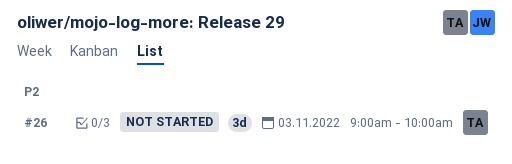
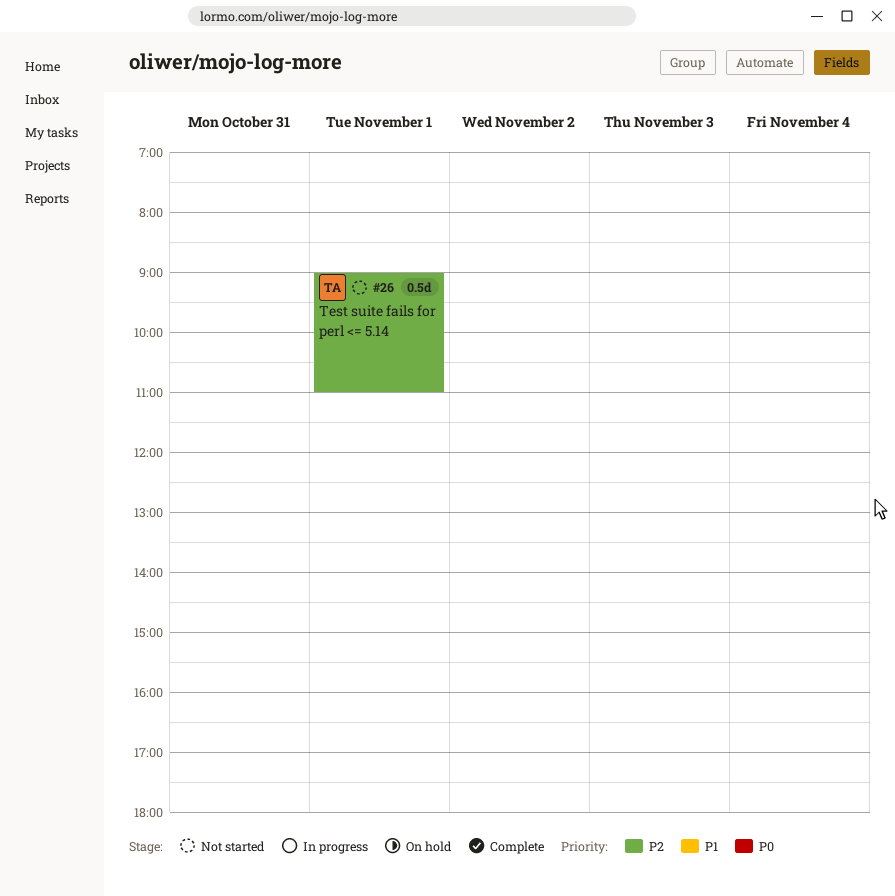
#26, estimate: 3d -> 0.5d
#26, day: Nov 3 -> Nov 1
#26, ends: 10:00 -> 11:00

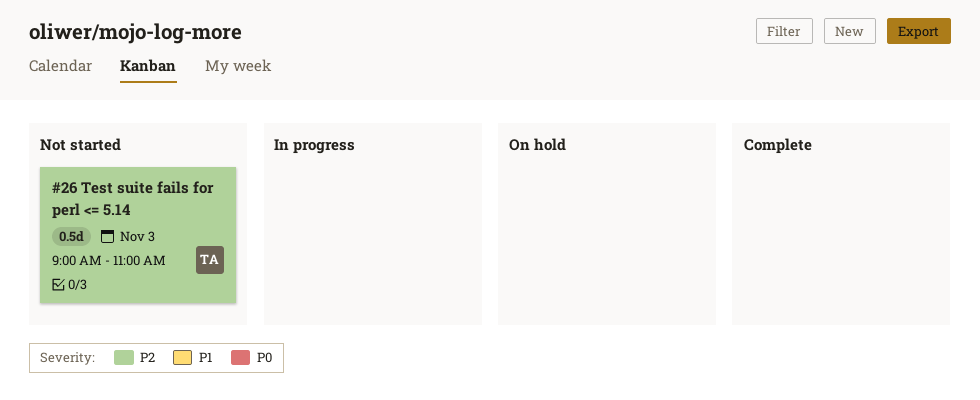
#26, day: Nov 1 -> Nov 3

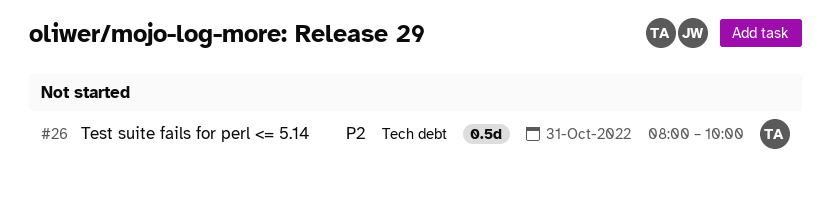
#26, day: Nov 3 -> Oct 31
#26, begins: 09:00 -> 08:00
#26, ends: 11:00 -> 10:00

